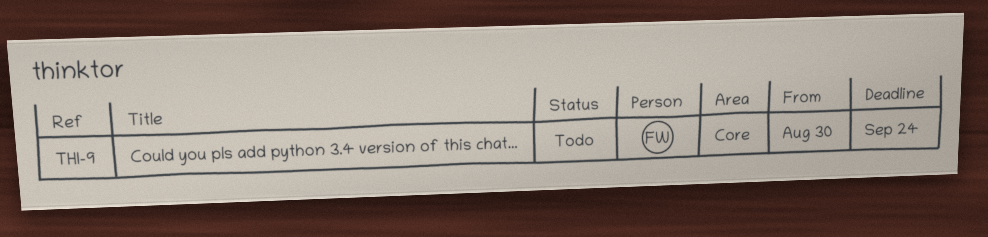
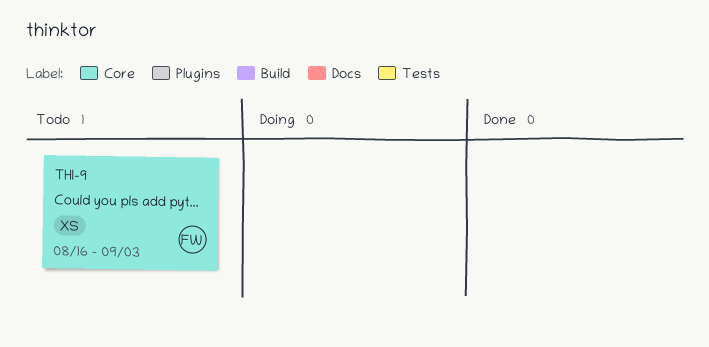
THI-9, start: Aug 30 -> Aug 16
THI-9, due: Sep 24 -> Sep 3

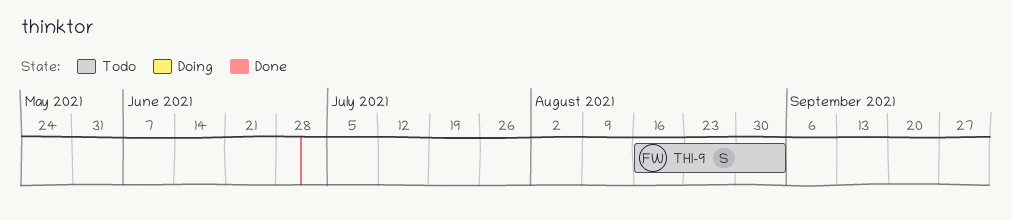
THI-9, estimate: XS -> S

